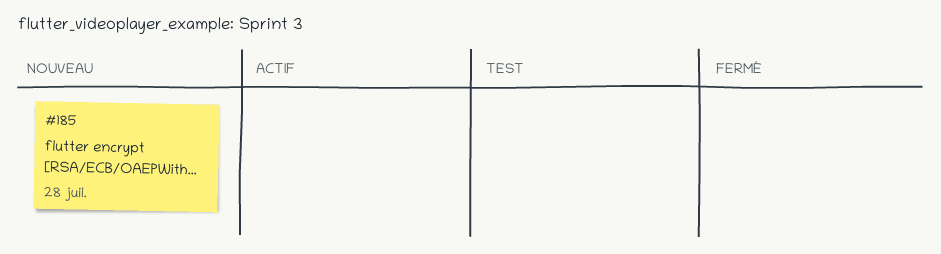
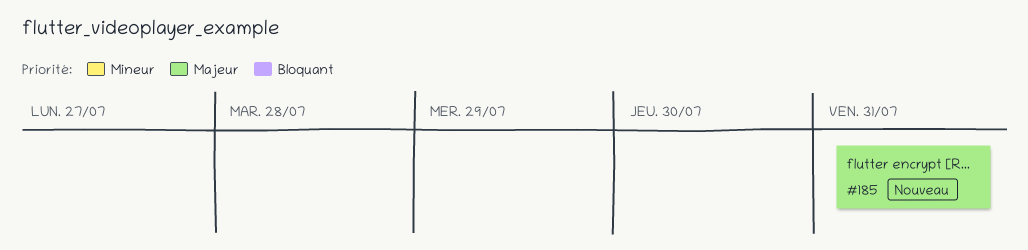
#185, due: Jul 28 -> Jul 31

